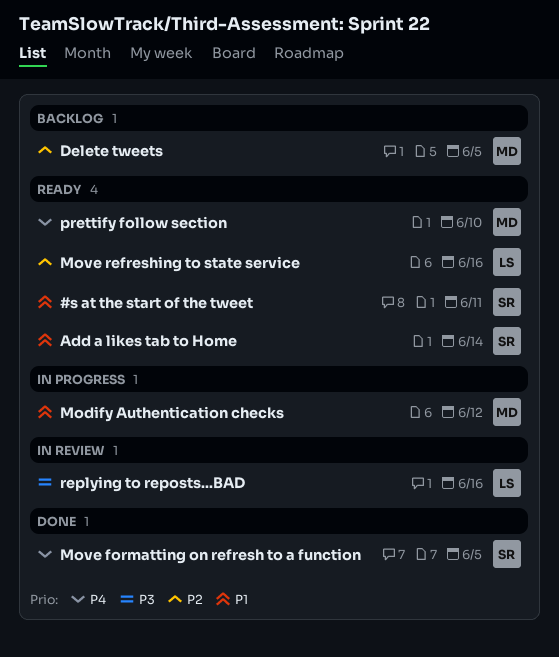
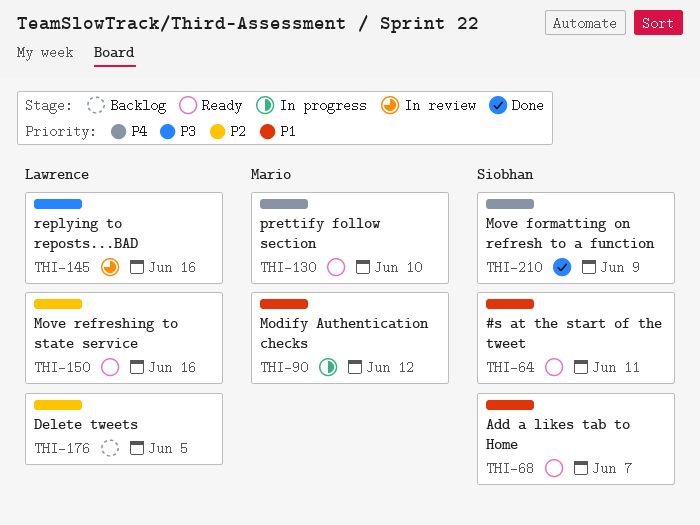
Add a likes tab to Home, due: Jun 14 -> Jun 7
Delete tweets, owner: Mario -> Lawrence
Move formatting on refresh to a function, due: Jun 5 -> Jun 9

